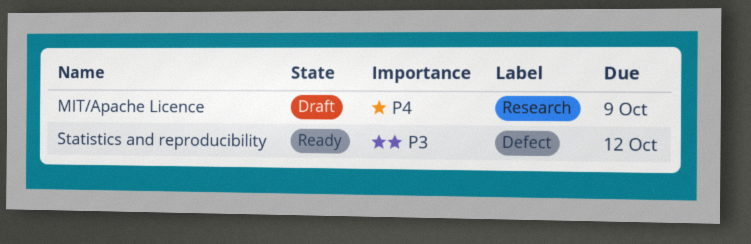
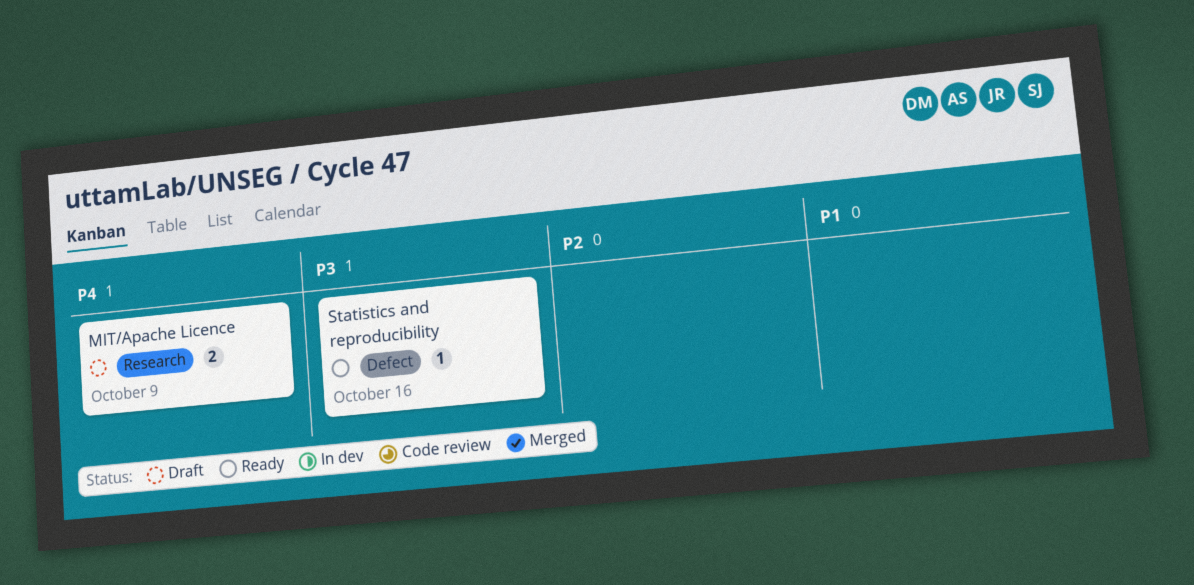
Statistics and reproducibility, due: Oct 12 -> Oct 16

